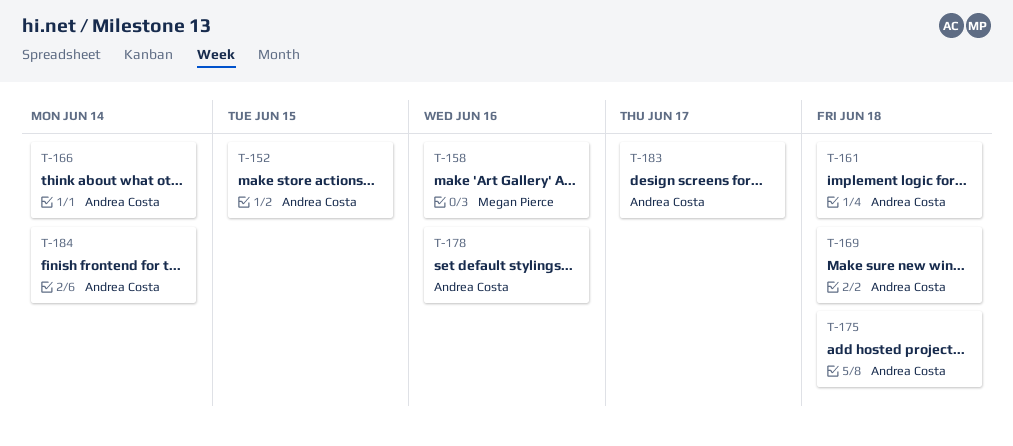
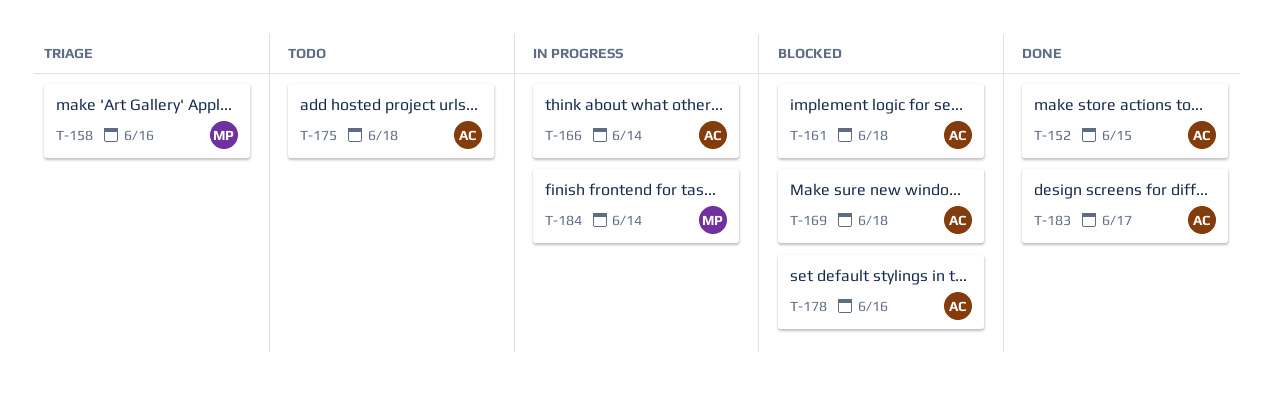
T-184, owner: Andrea Costa -> Megan Pierce

